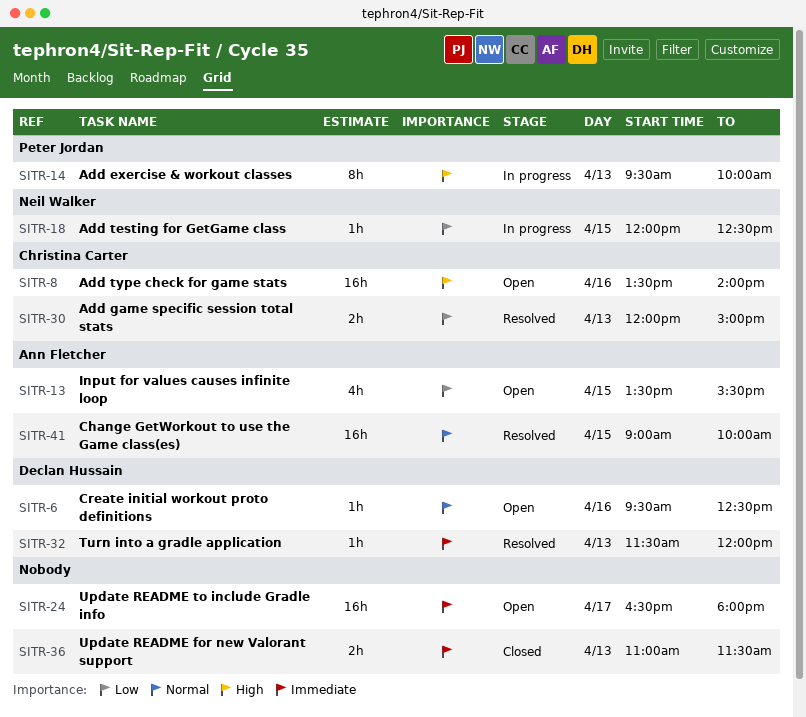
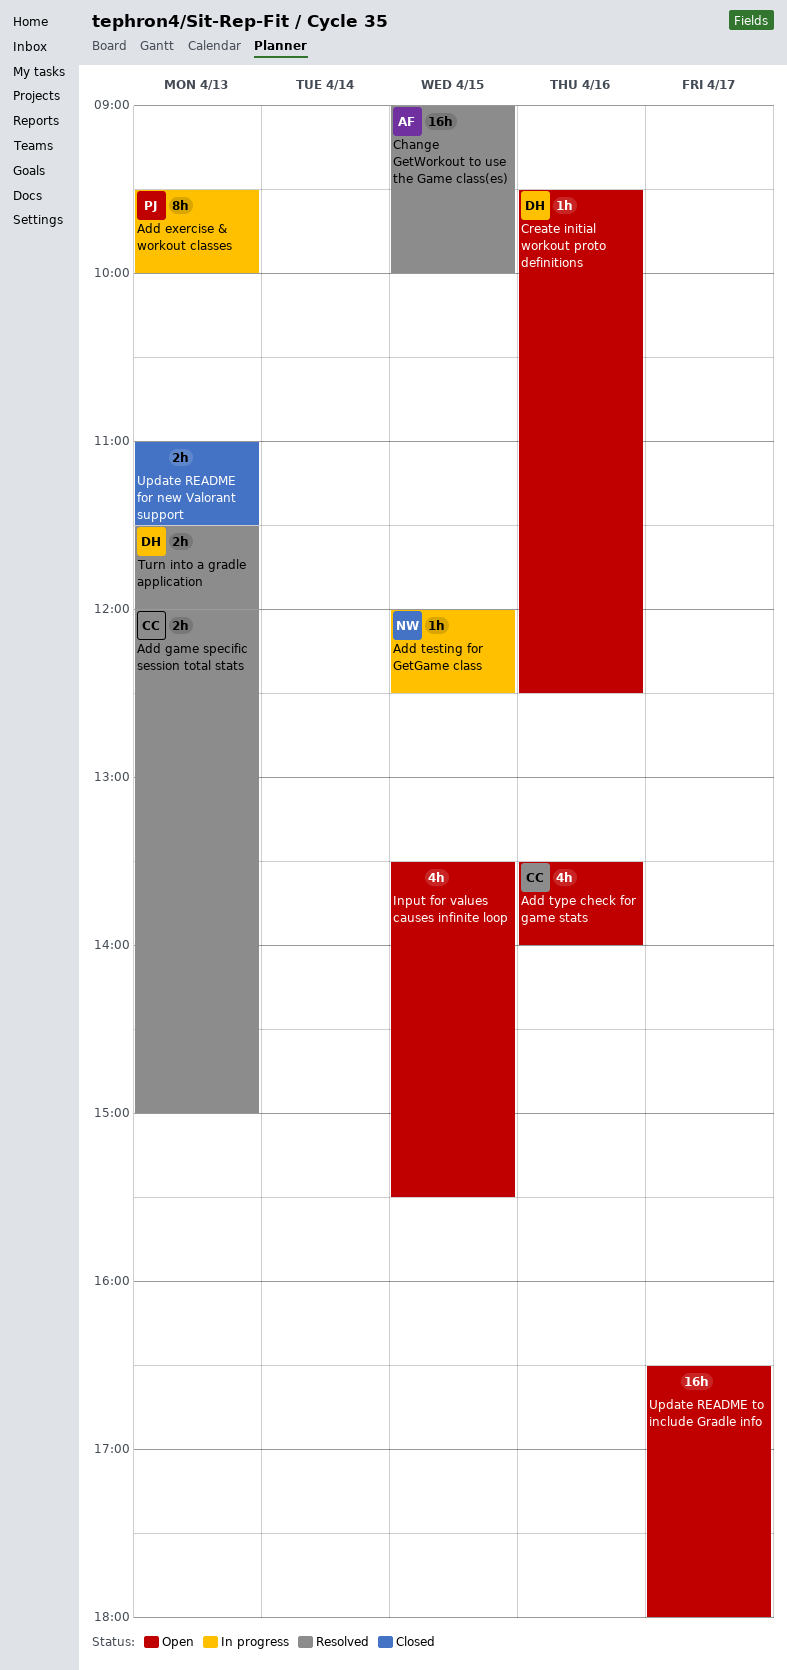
Add type check for game stats, estimate: 16h -> 4h
Input for values causes infinite loop, owner: Ann Fletcher -> none
Turn into a gradle application, estimate: 1h -> 2h

